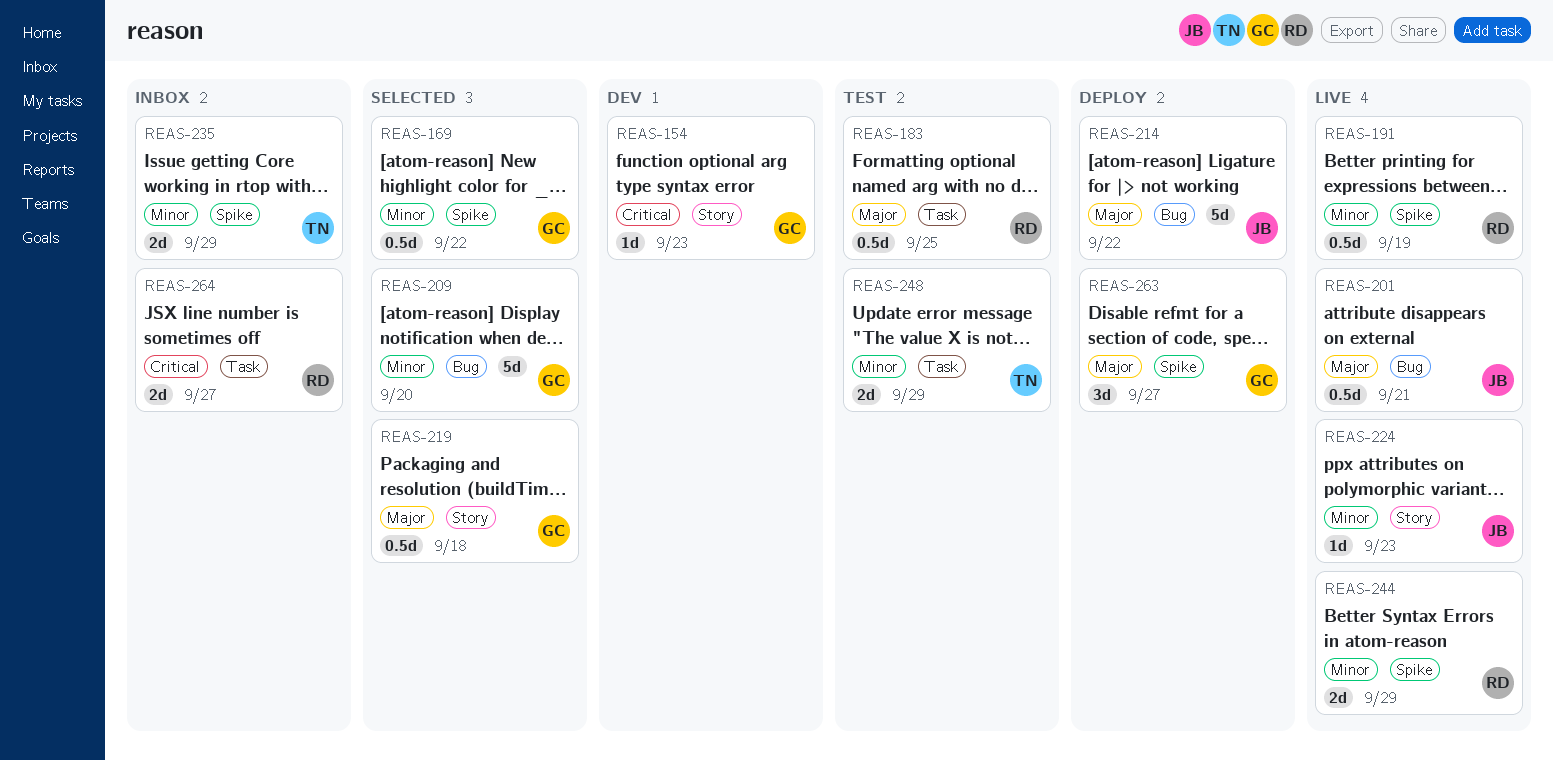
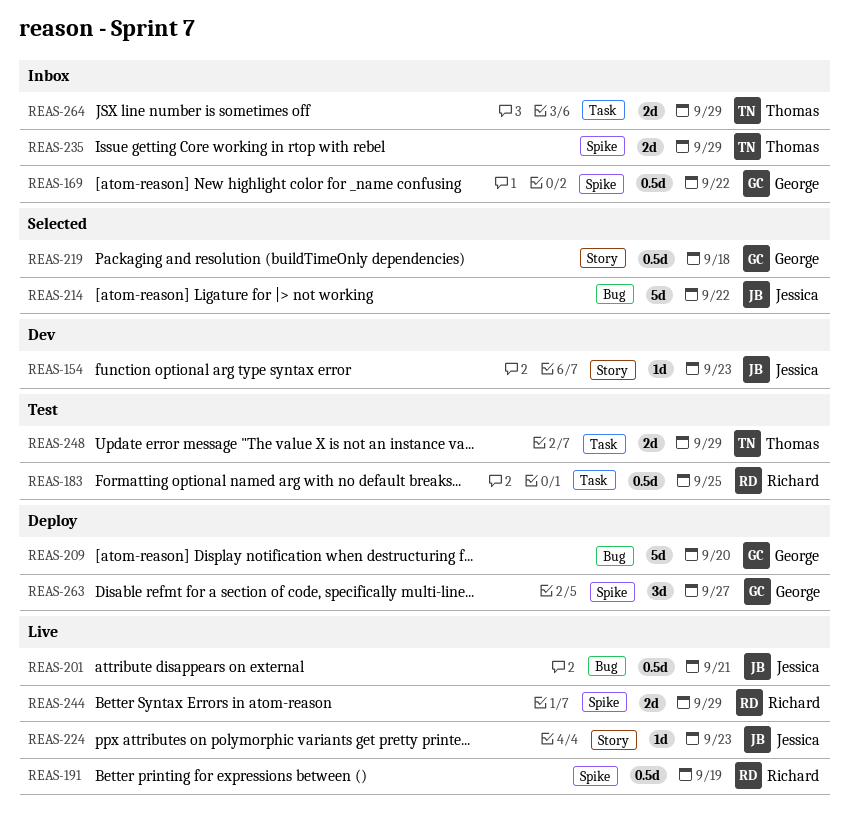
REAS-154, owner: George -> Jessica
REAS-169, status: Selected -> Inbox
REAS-209, status: Selected -> Deploy
REAS-214, status: Deploy -> Selected
REAS-264, owner: Richard -> Thomas
REAS-264, due: Sep 27 -> Sep 29

